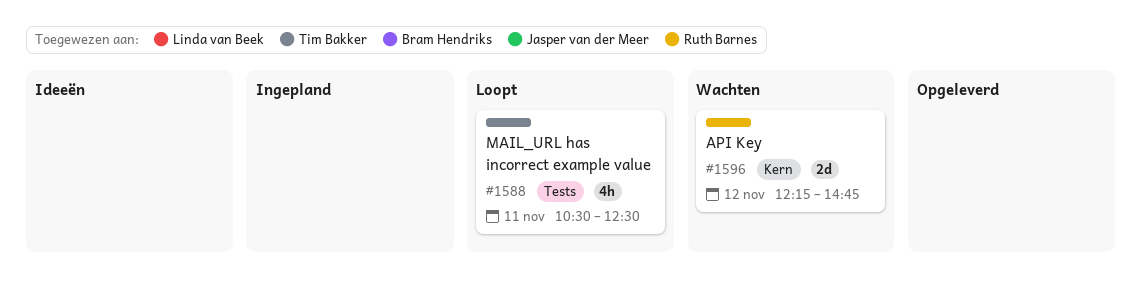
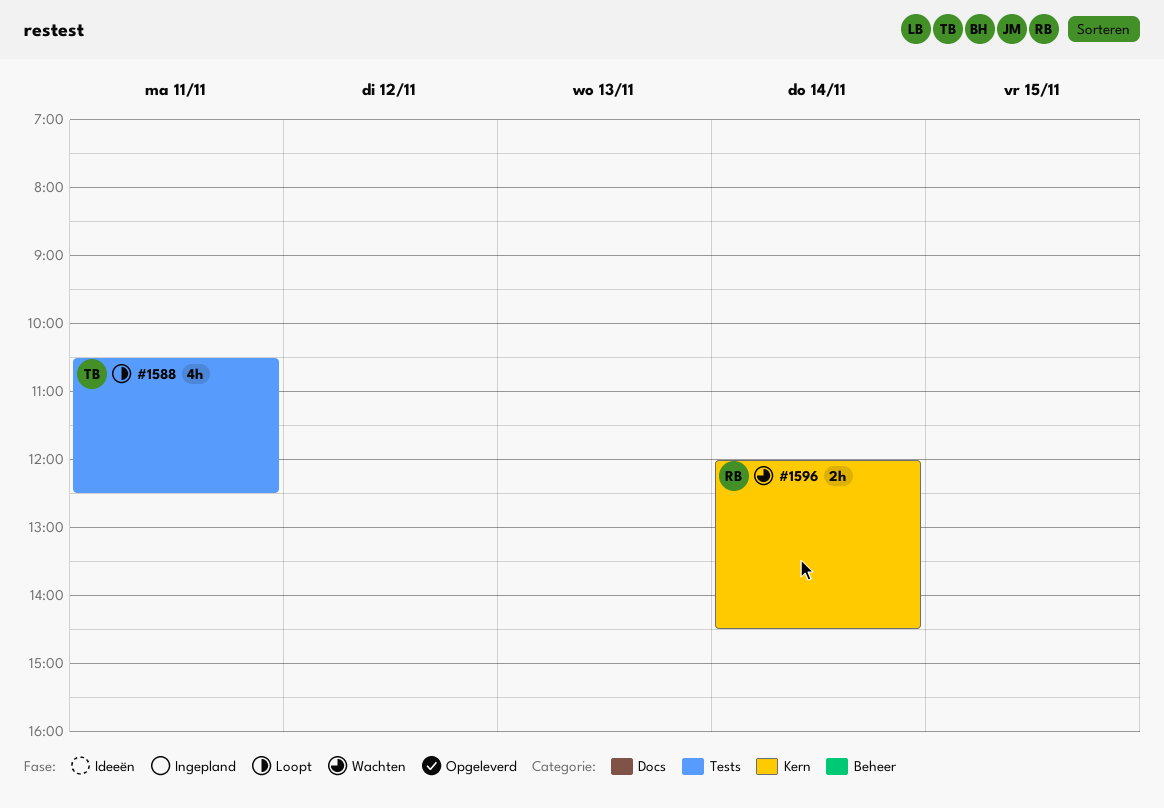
#1596, estimate: 2d -> 2h
#1596, day: Nov 12 -> Nov 14
#1596, begins: 12:15 -> 12:00
#1596, ends: 14:45 -> 14:30

